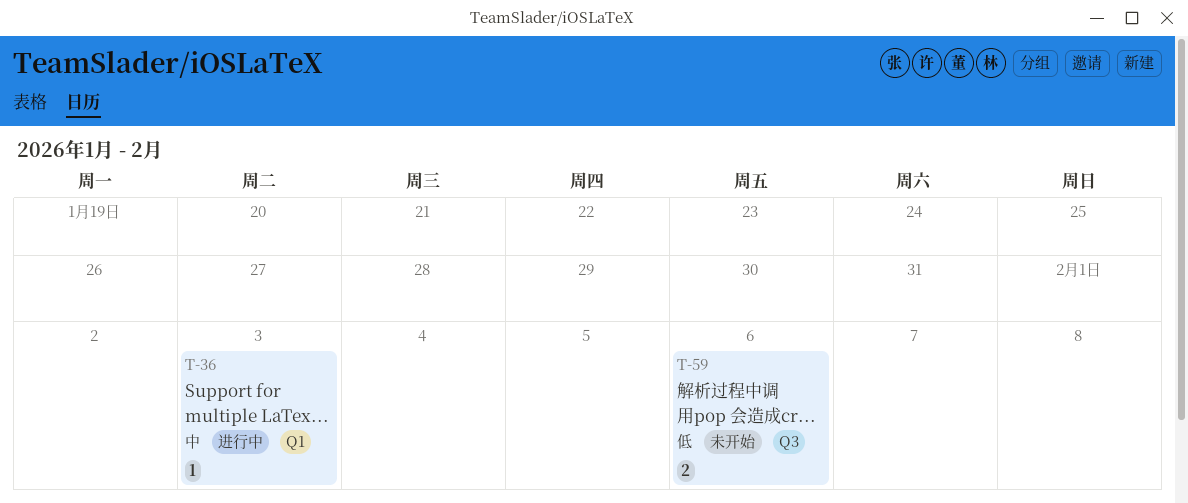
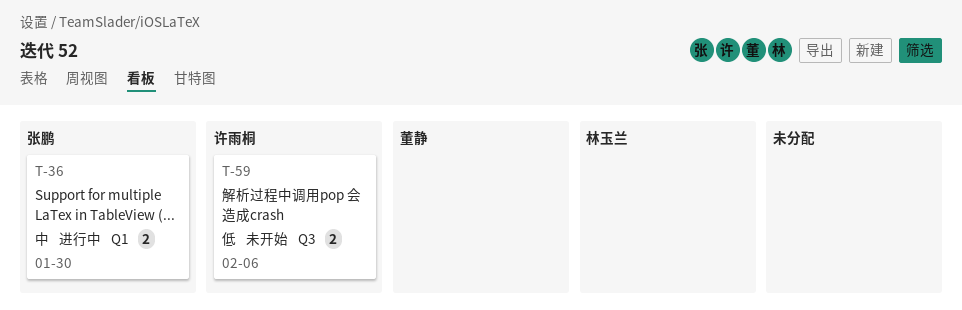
T-36, estimate: 1 -> 2
T-36, due: Feb 3 -> Jan 30

